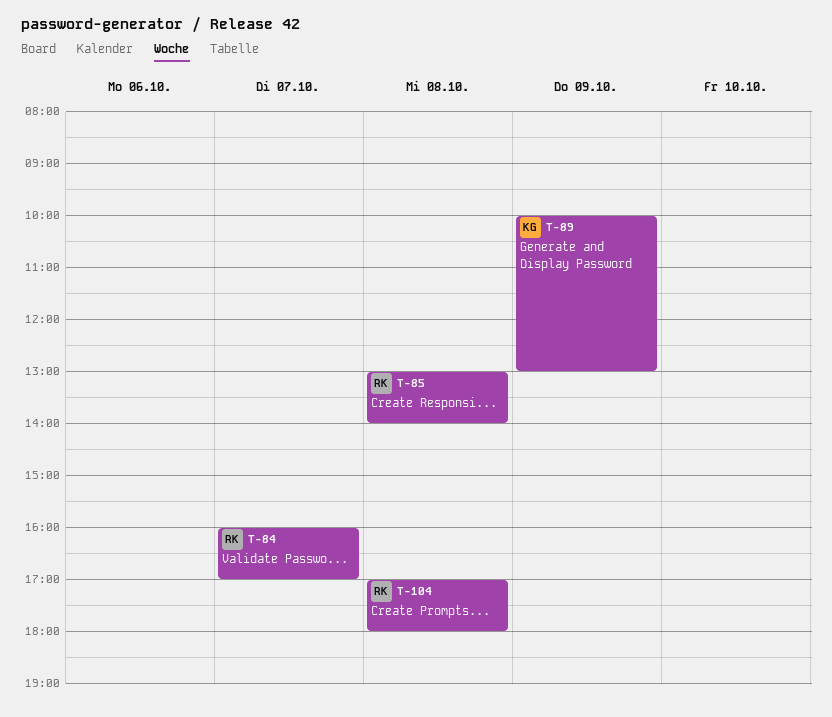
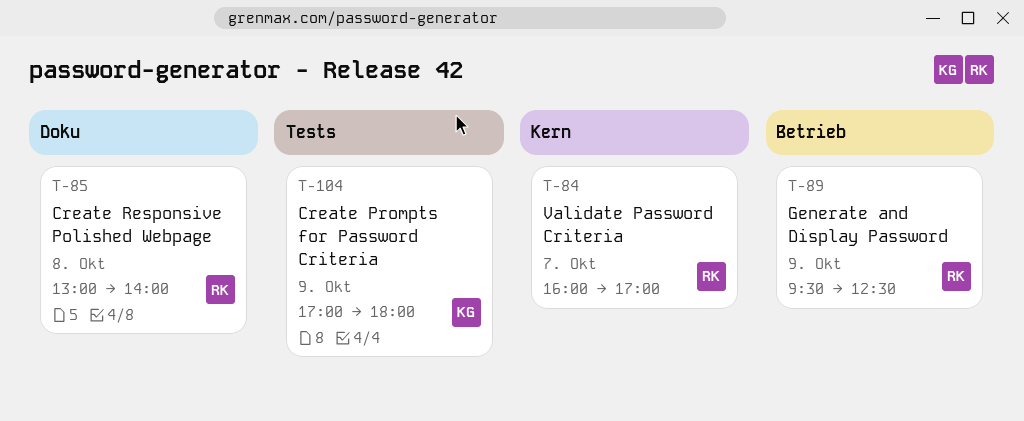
T-89, owner: KG -> RK
T-89, begins: 10:00 -> 09:30
T-89, ends: 13:00 -> 12:30
T-104, owner: RK -> KG
T-104, day: Oct 8 -> Oct 9

